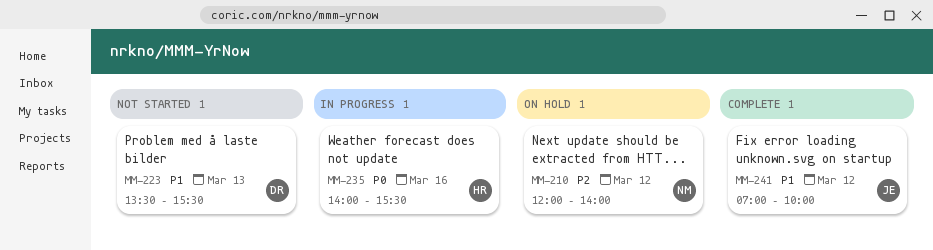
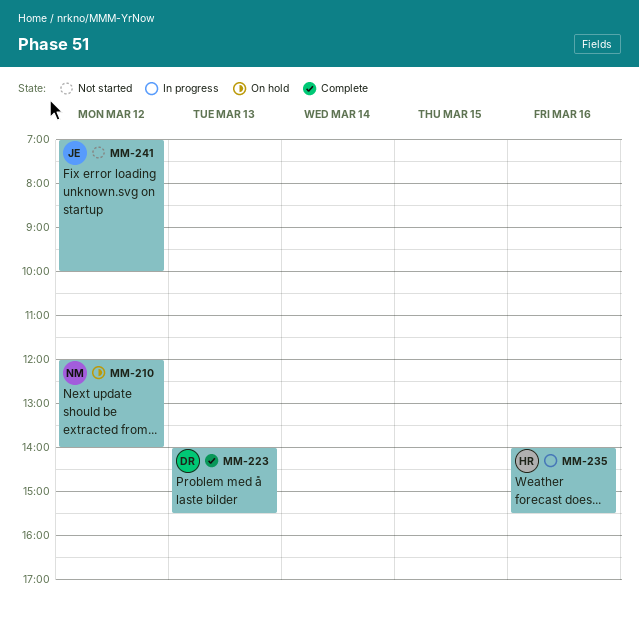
MM-223, status: Not started -> Complete
MM-223, begins: 13:30 -> 14:00
MM-241, status: Complete -> Not started

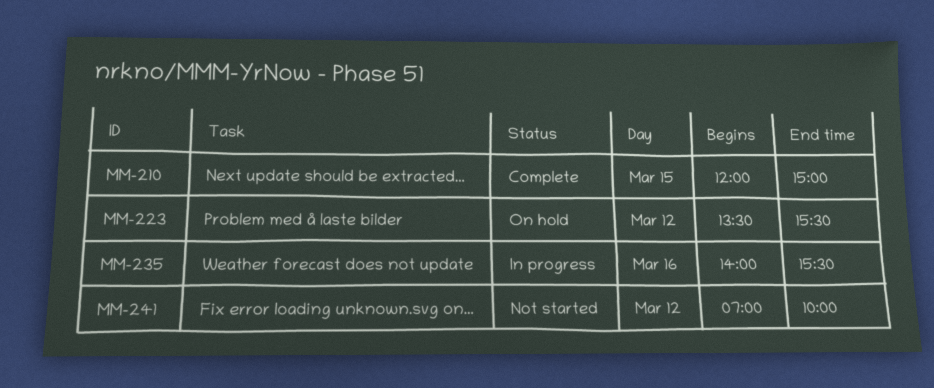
MM-210, status: On hold -> Complete
MM-210, day: Mar 12 -> Mar 15
MM-210, ends: 14:00 -> 15:00
MM-223, status: Complete -> On hold
MM-223, day: Mar 13 -> Mar 12
MM-223, begins: 14:00 -> 13:30

